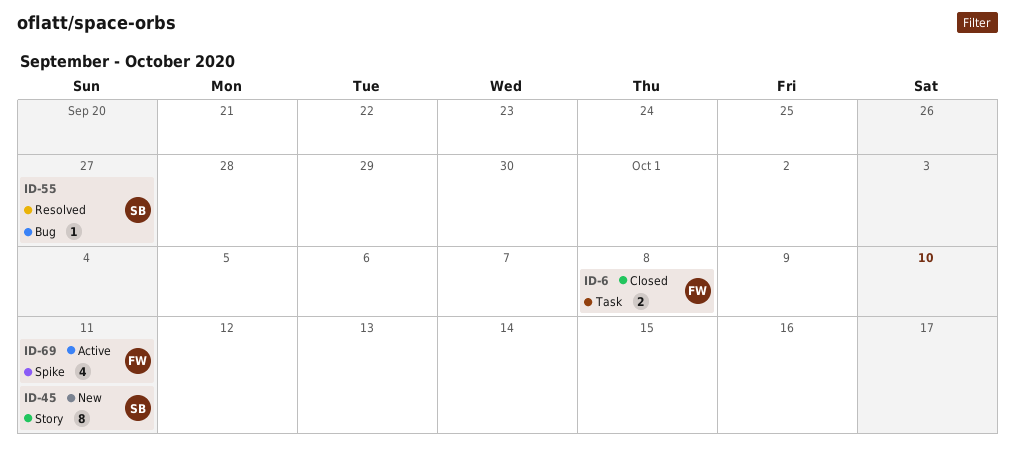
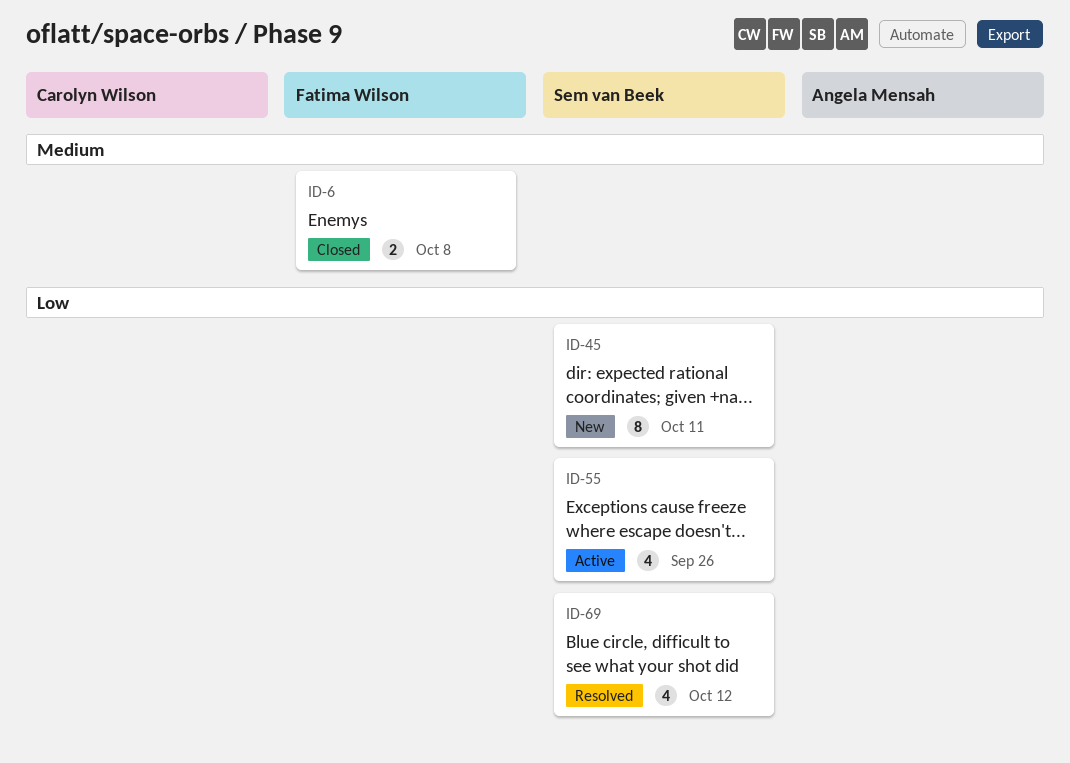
ID-55, status: Resolved -> Active
ID-55, estimate: 1 -> 4
ID-55, due: Sep 27 -> Sep 26
ID-69, status: Active -> Resolved
ID-69, owner: Fatima Wilson -> Sem van Beek
ID-69, due: Oct 11 -> Oct 12

